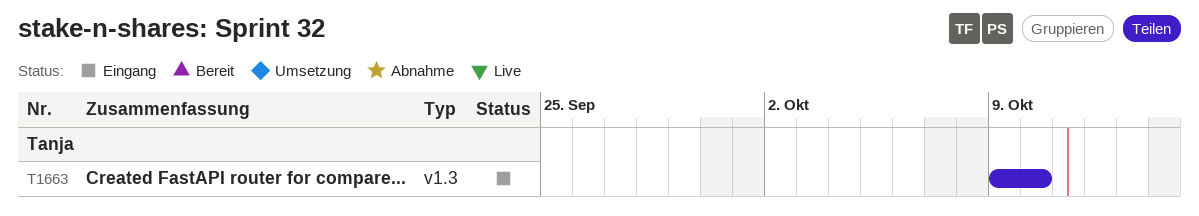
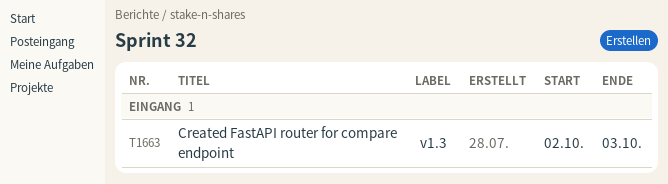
T1663, start: Oct 9 -> Oct 2
T1663, due: Oct 10 -> Oct 3

